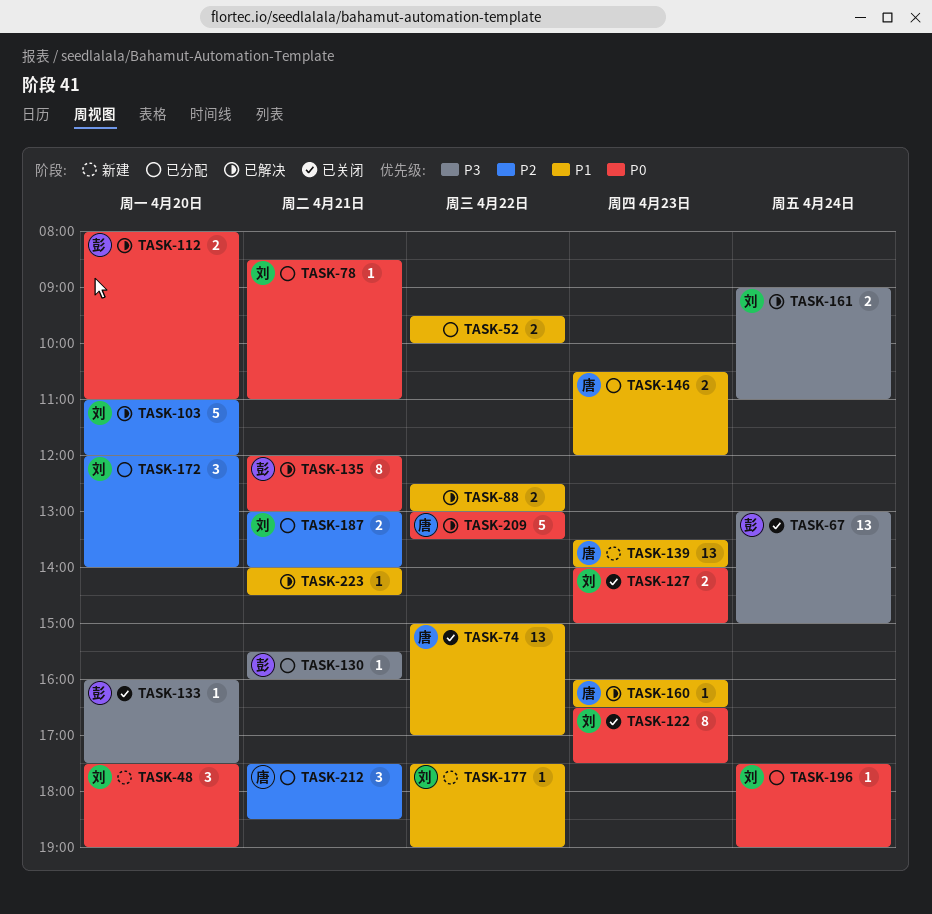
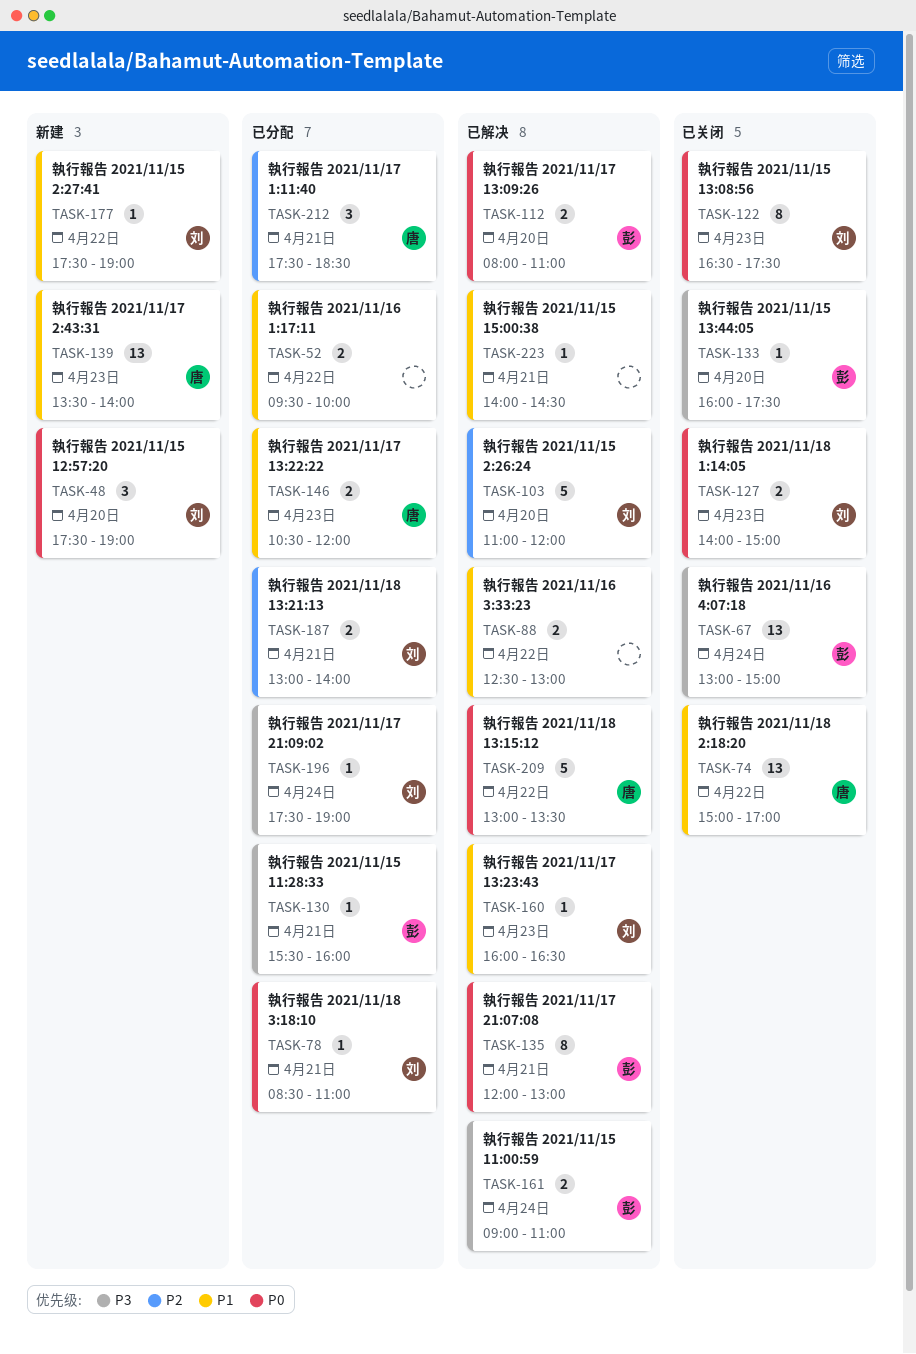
TASK-160, owner: 唐 -> 刘
TASK-161, owner: 刘 -> 彭
TASK-172: present -> none
TASK-196, priority: P0 -> P3

